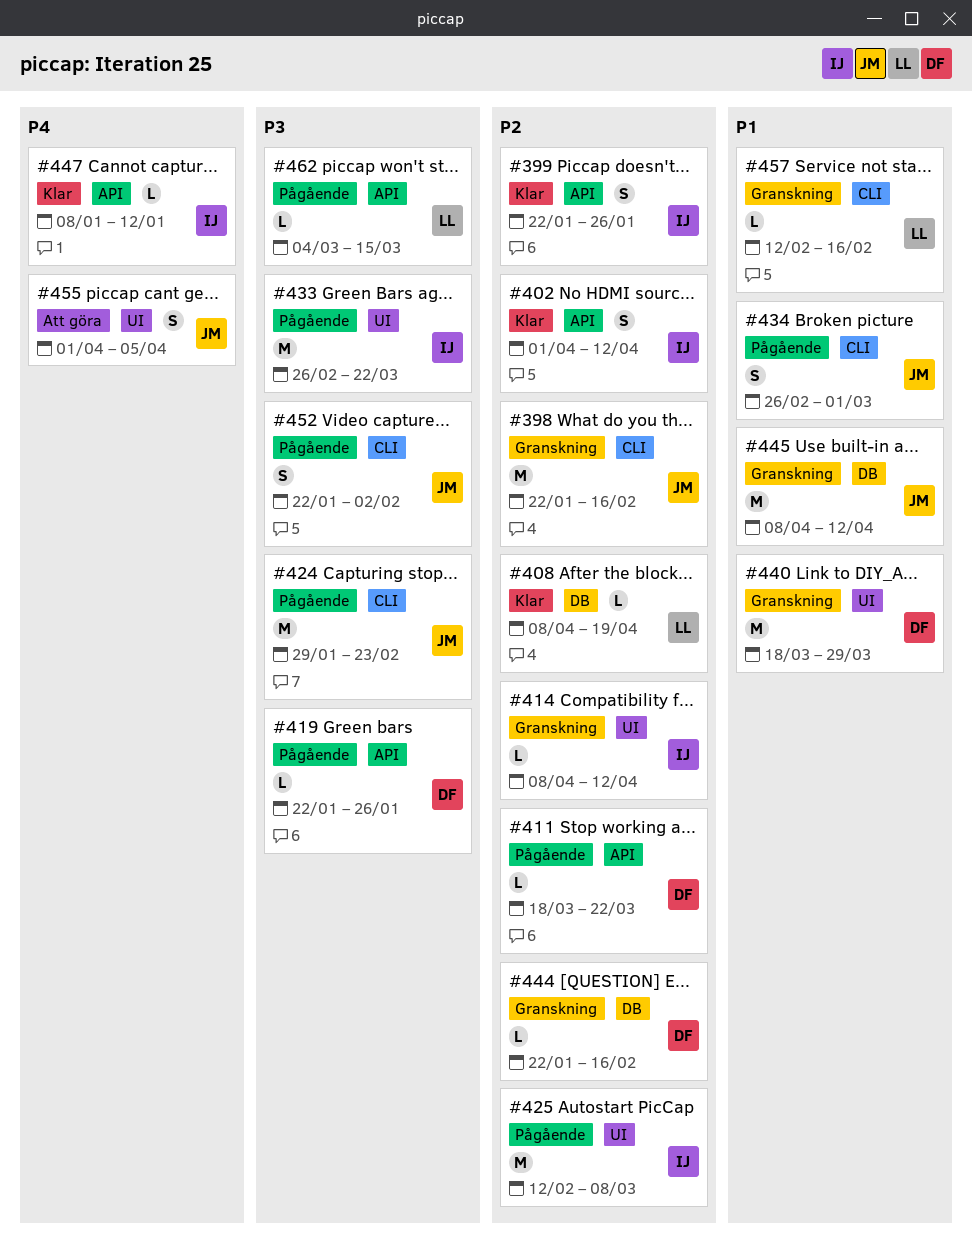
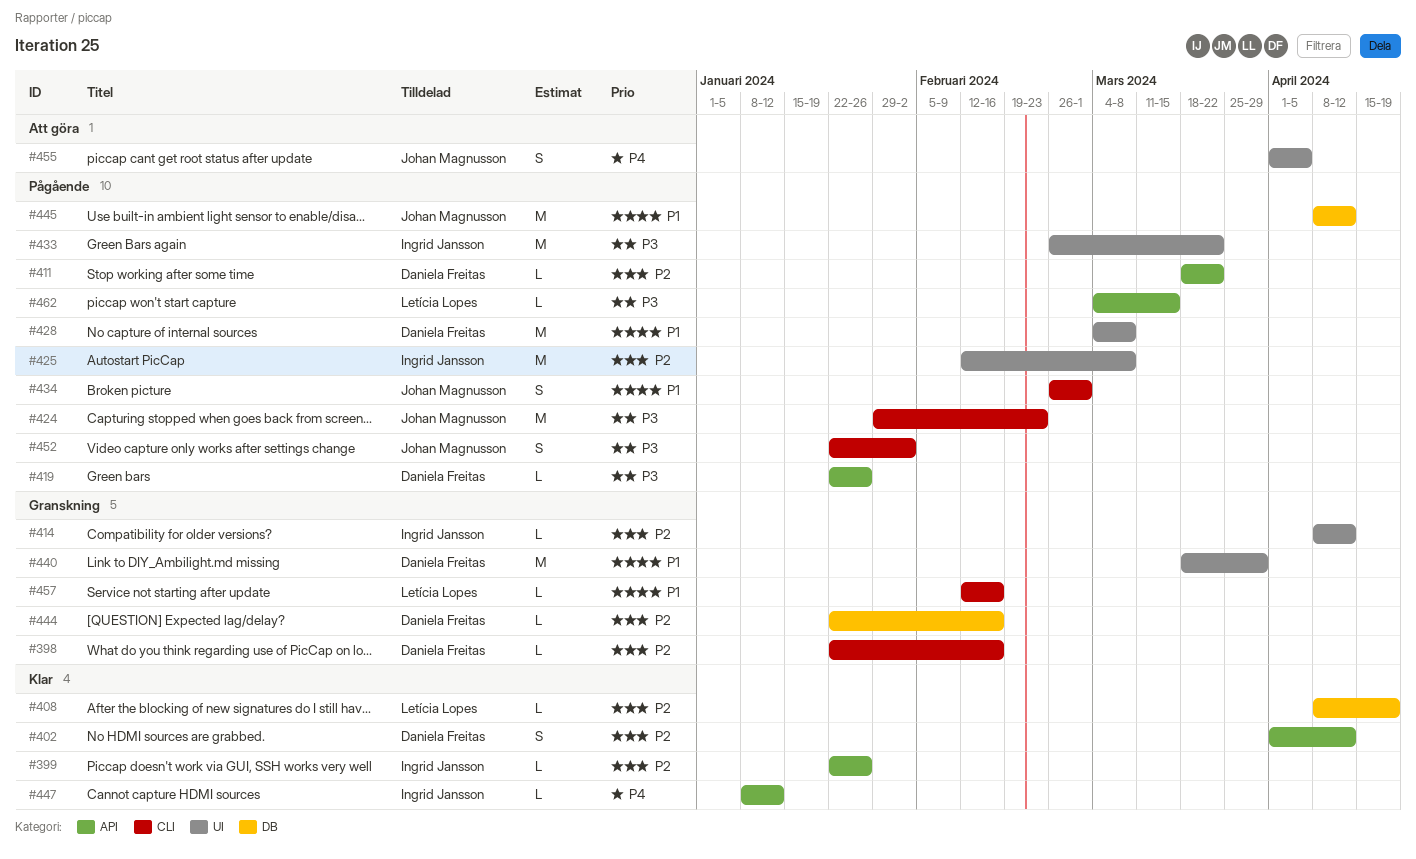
#398, owner: Johan Magnusson -> Daniela Freitas
#398, estimate: M -> L
#399, estimate: S -> L
#402, owner: Ingrid Jansson -> Daniela Freitas
#428: none -> present
#445, status: Granskning -> Pågående

